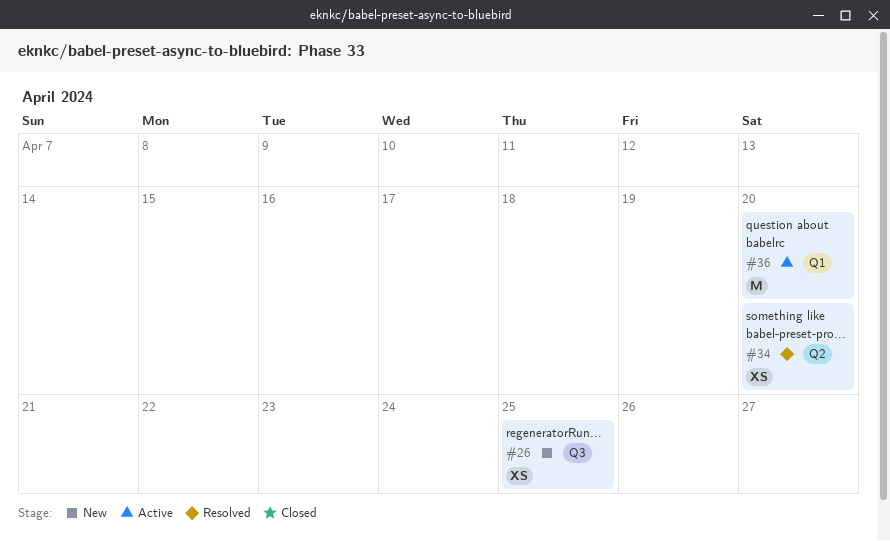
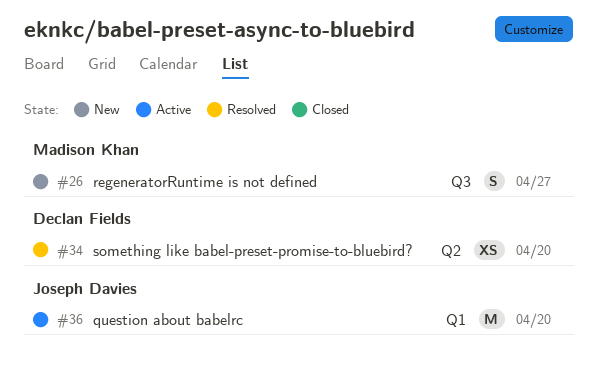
#26, estimate: XS -> S
#26, due: Apr 25 -> Apr 27

